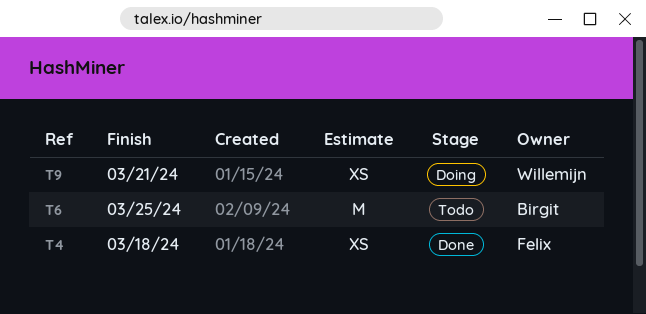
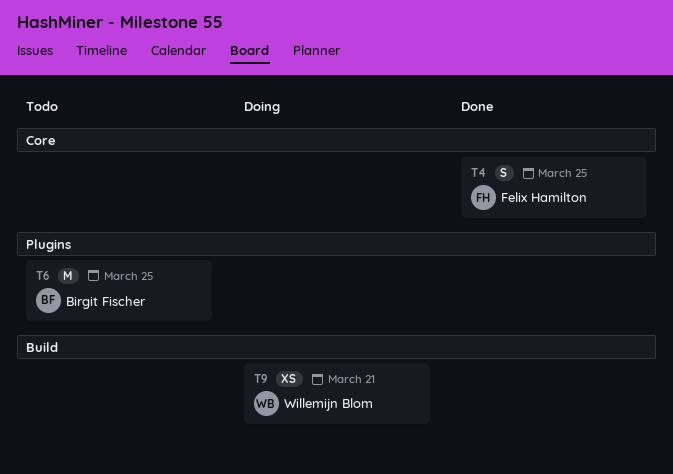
T4, estimate: XS -> S
T4, due: Mar 18 -> Mar 25

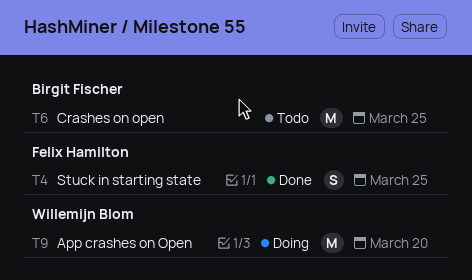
T9, estimate: XS -> M
T9, due: Mar 21 -> Mar 20

